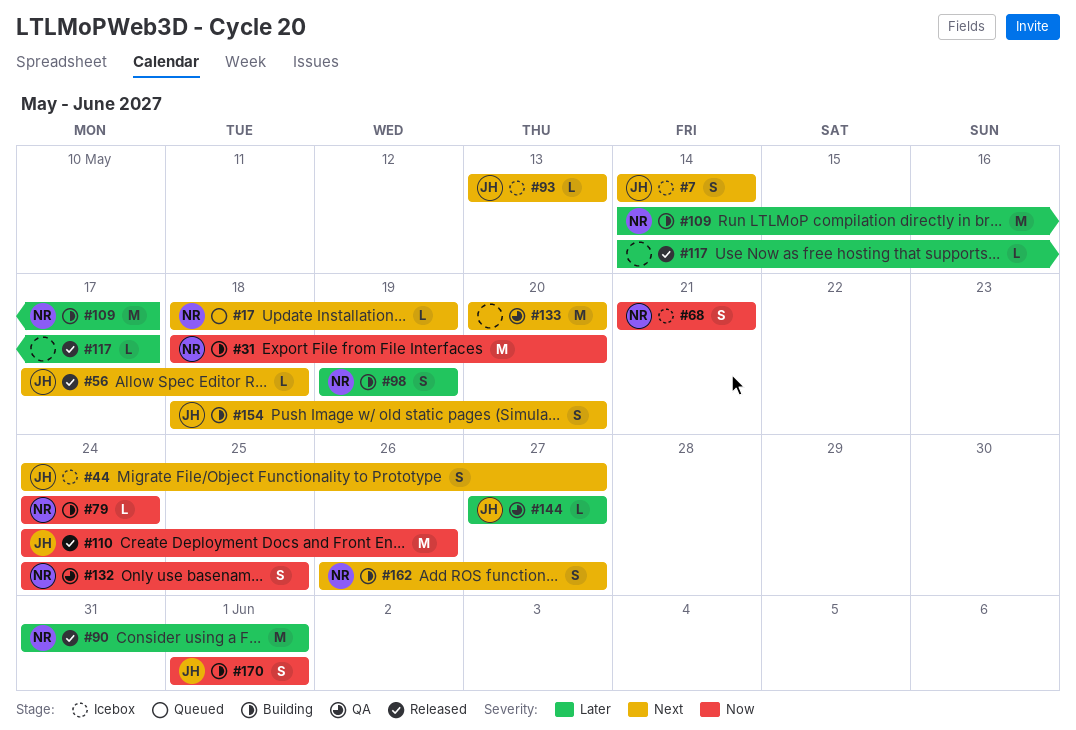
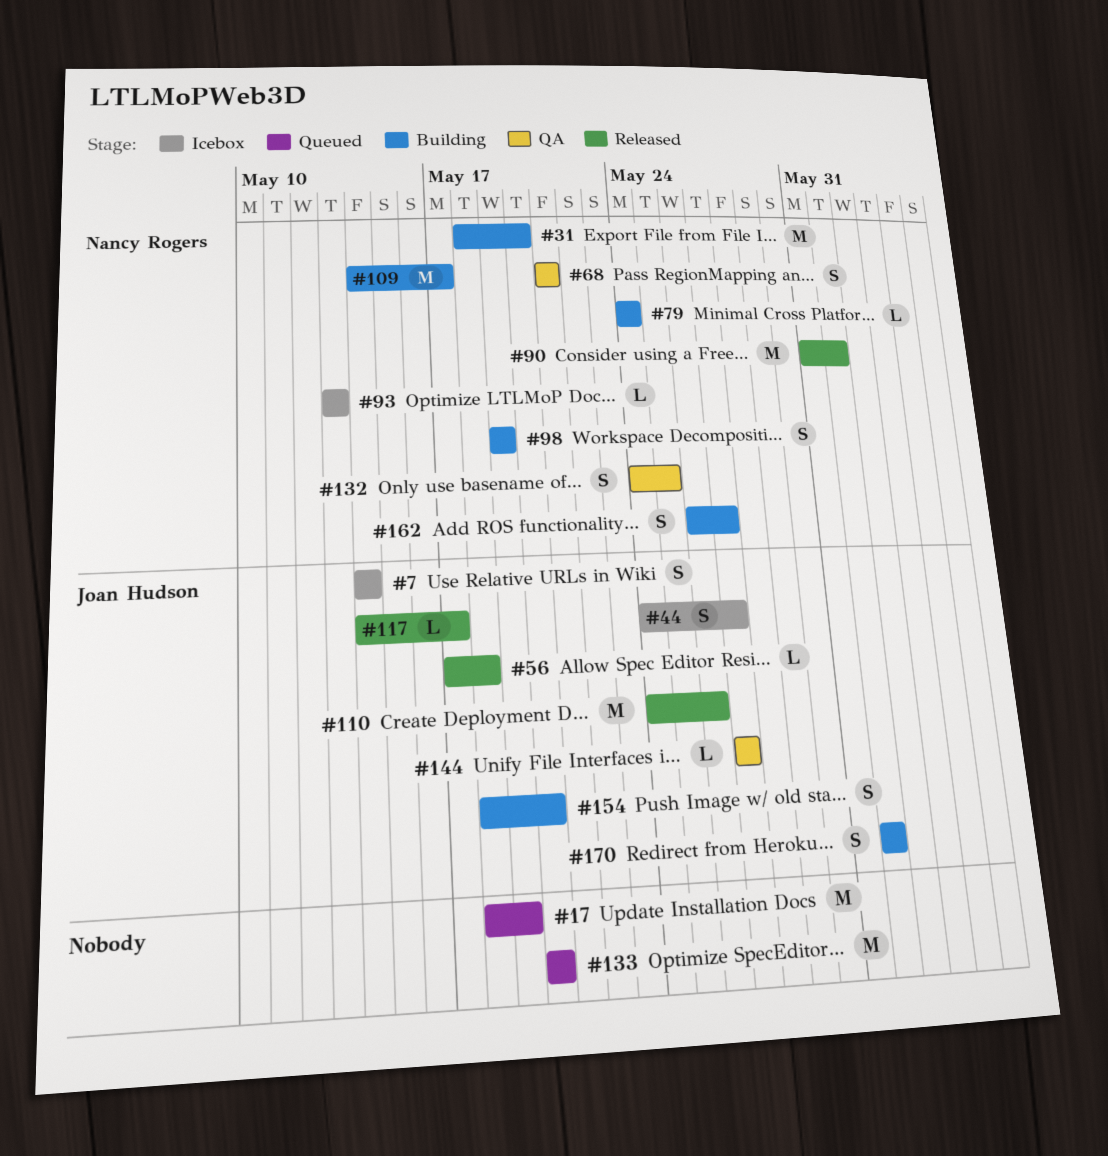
#17, owner: Nancy Rogers -> none
#17, estimate: L -> M
#68, status: Icebox -> QA
#93, owner: Joan Hudson -> Nancy Rogers
#117, owner: none -> Joan Hudson
#133, status: QA -> Queued

